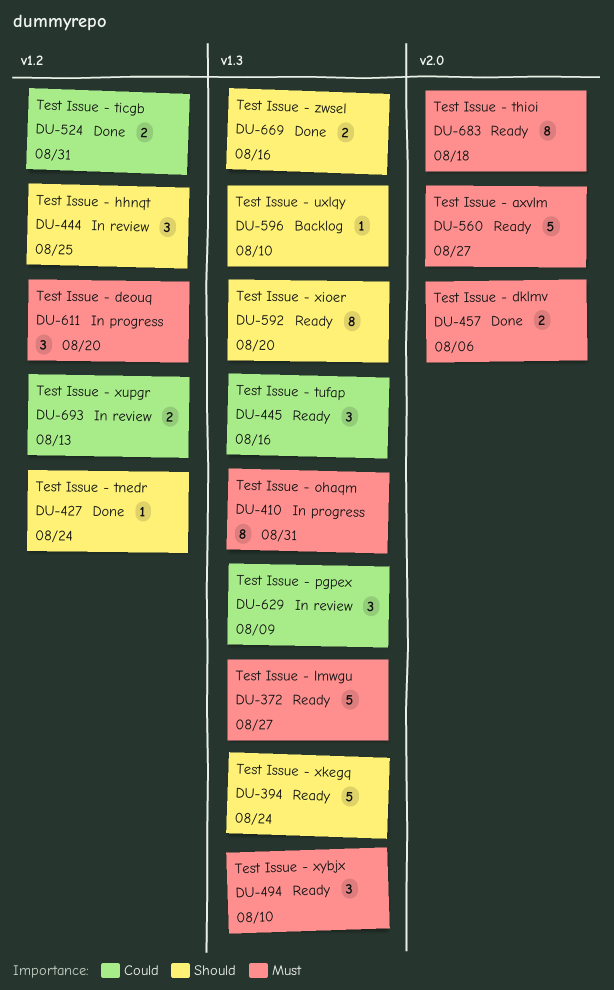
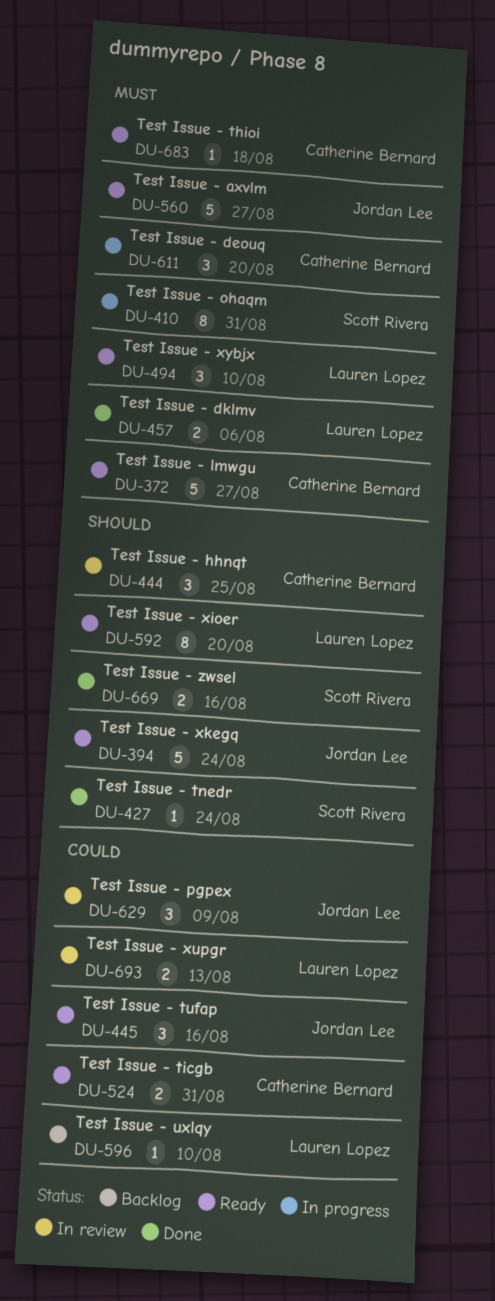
DU-524, status: Done -> Ready
DU-596, priority: Should -> Could
DU-683, estimate: 8 -> 1

